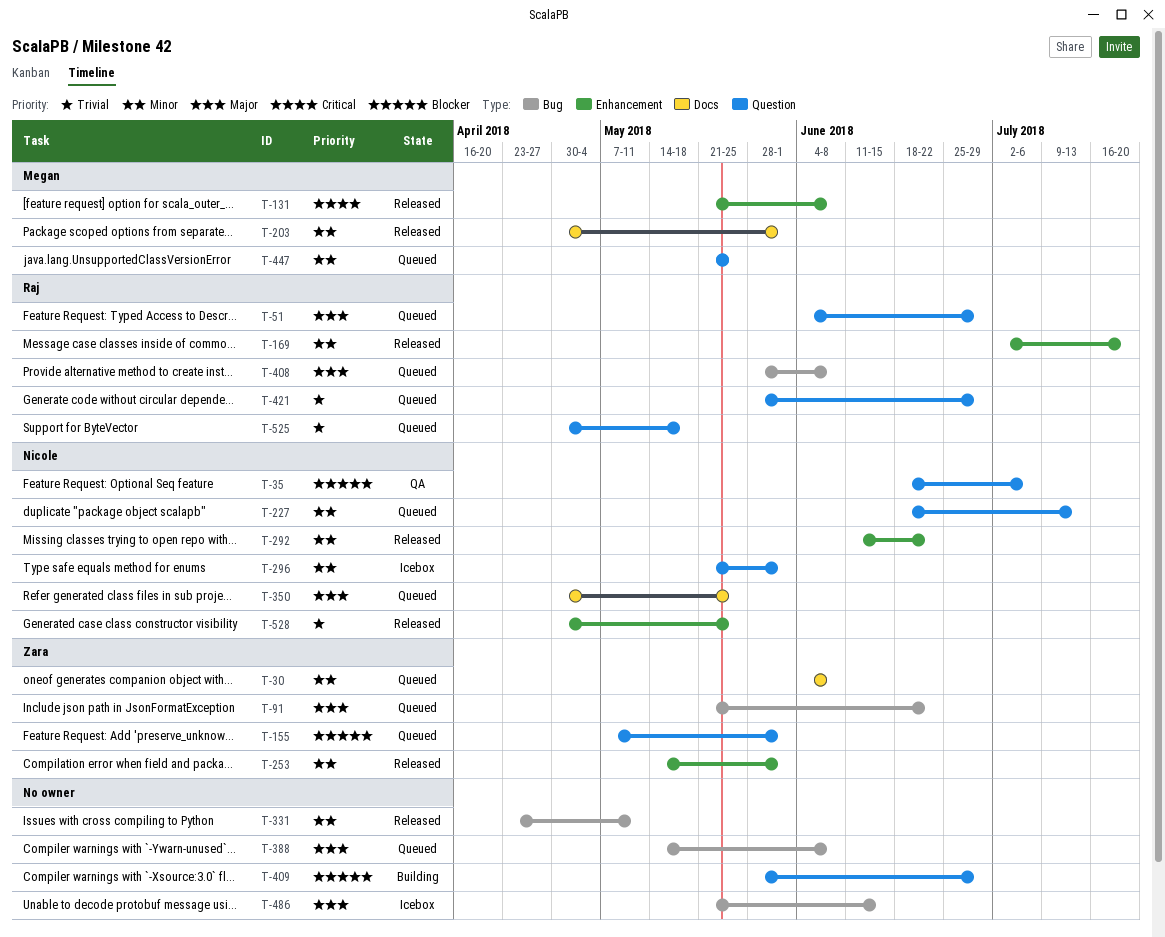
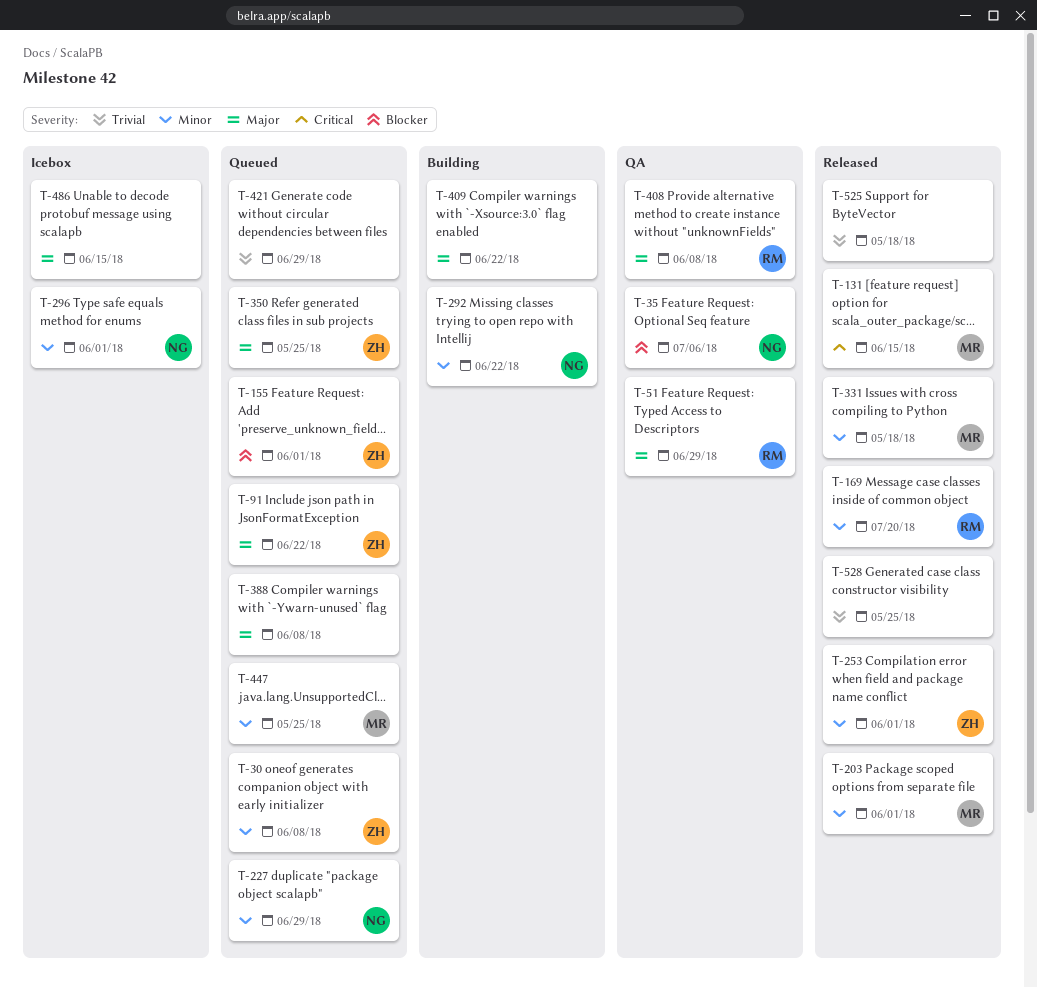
T-51, status: Queued -> QA
T-131, due: Jun 8 -> Jun 15
T-227, due: Jul 13 -> Jun 29
T-292, status: Released -> Building
T-331, owner: none -> Megan
T-331, due: May 11 -> May 18
T-350, owner: Nicole -> Zara
T-408, status: Queued -> QA
T-409, priority: Blocker -> Major
T-409, due: Jun 29 -> Jun 22
T-421, owner: Raj -> none
T-525, status: Queued -> Released
T-525, owner: Raj -> none
T-528, owner: Nicole -> none

